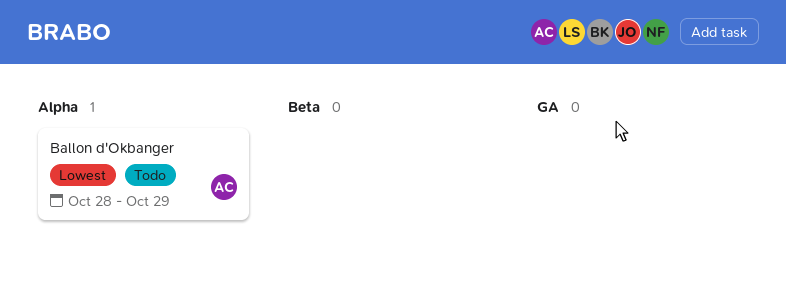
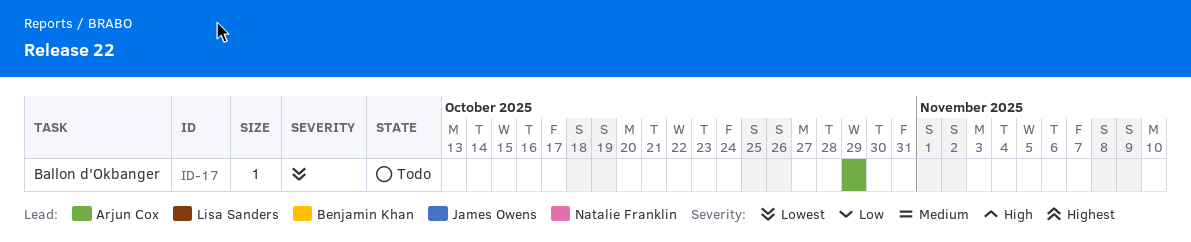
Ballon d'Okbanger, start: Oct 28 -> Oct 29

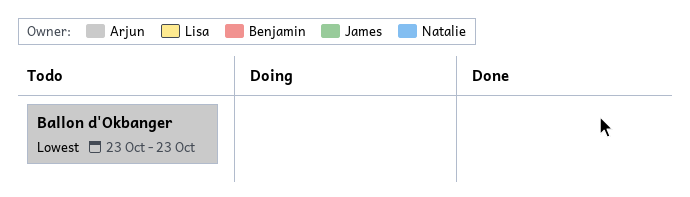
Ballon d'Okbanger, start: Oct 29 -> Oct 23
Ballon d'Okbanger, due: Oct 29 -> Oct 23

